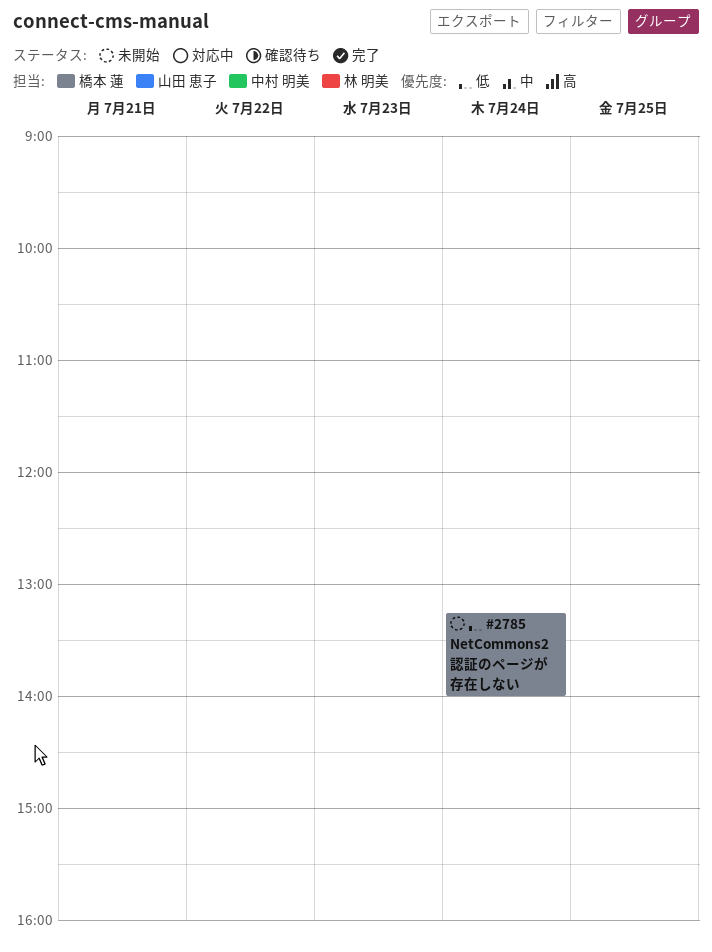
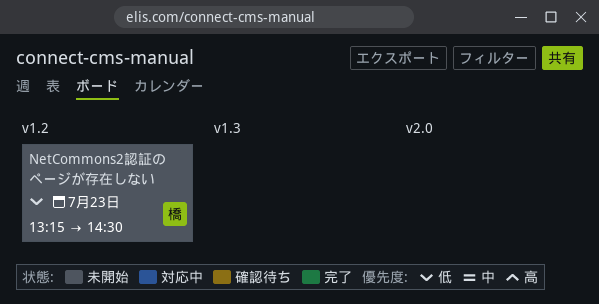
NetCommons2認証のページが存在しない, day: Jul 24 -> Jul 23
NetCommons2認証のページが存在しない, ends: 14:00 -> 14:30

